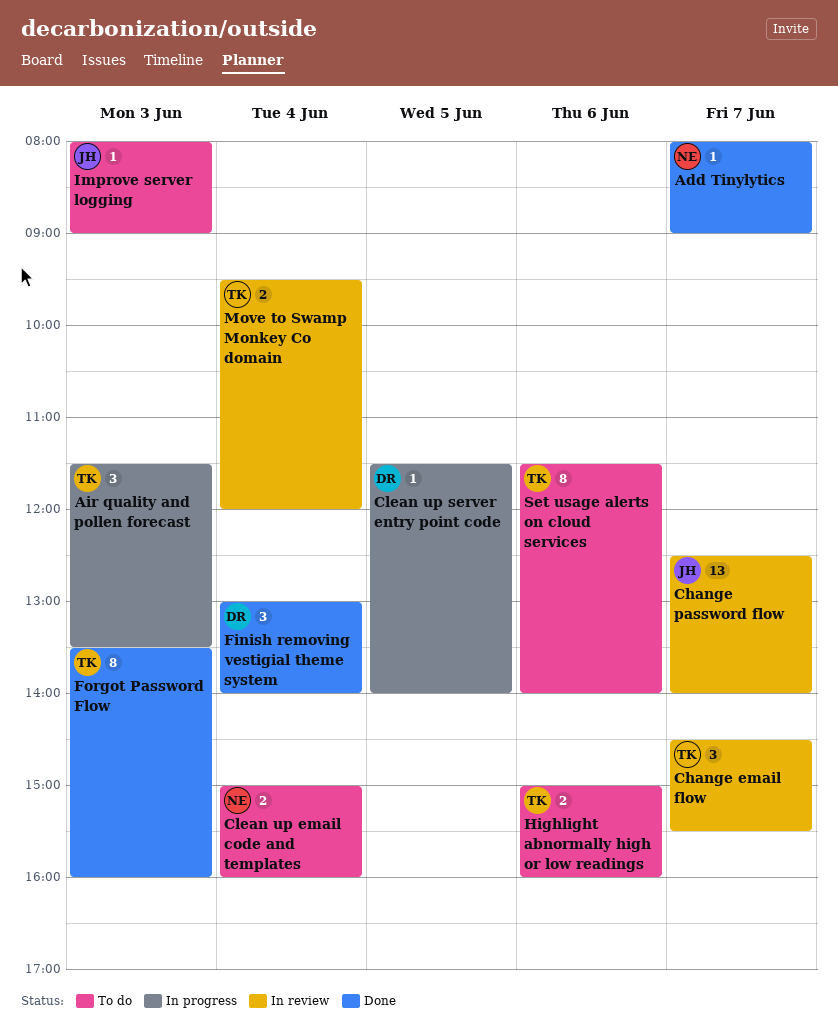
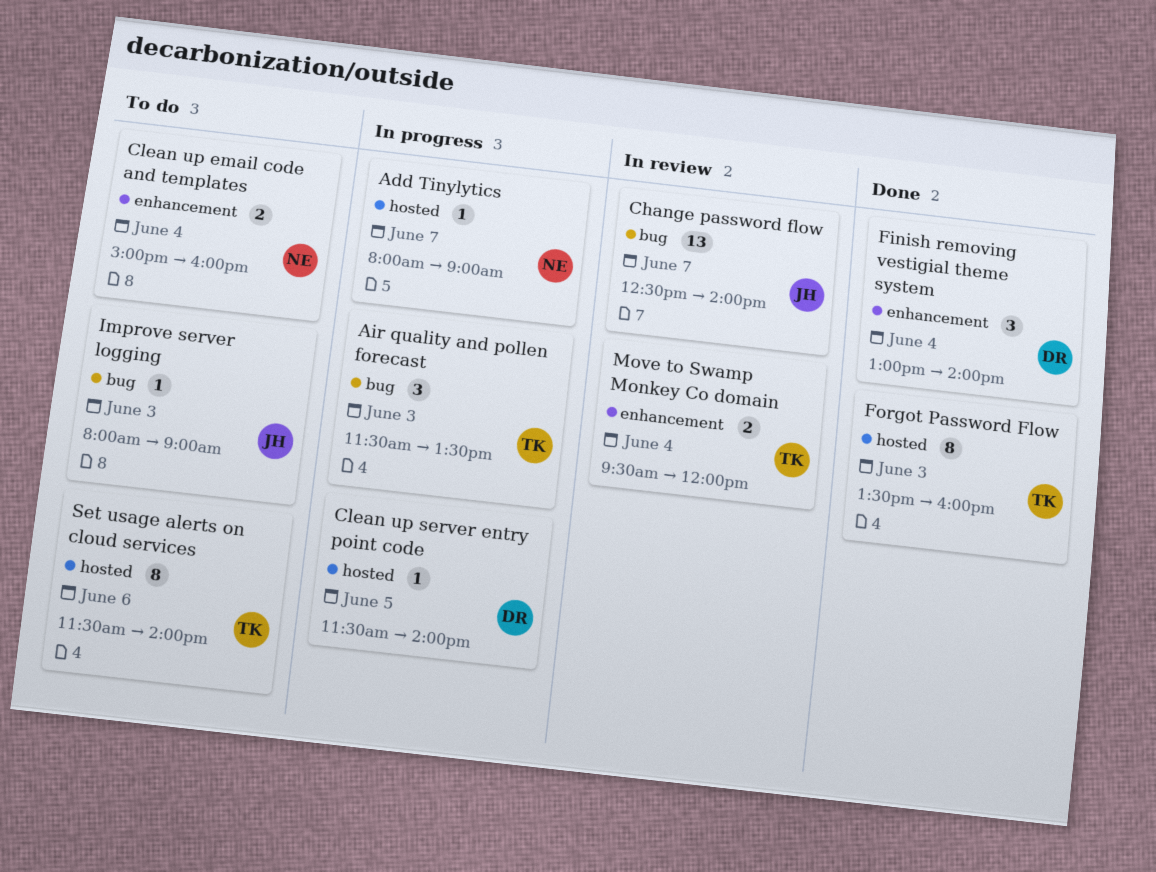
Add Tinylytics, status: Done -> In progress
Change email flow: present -> none
Highlight abnormally high or low readings: present -> none

